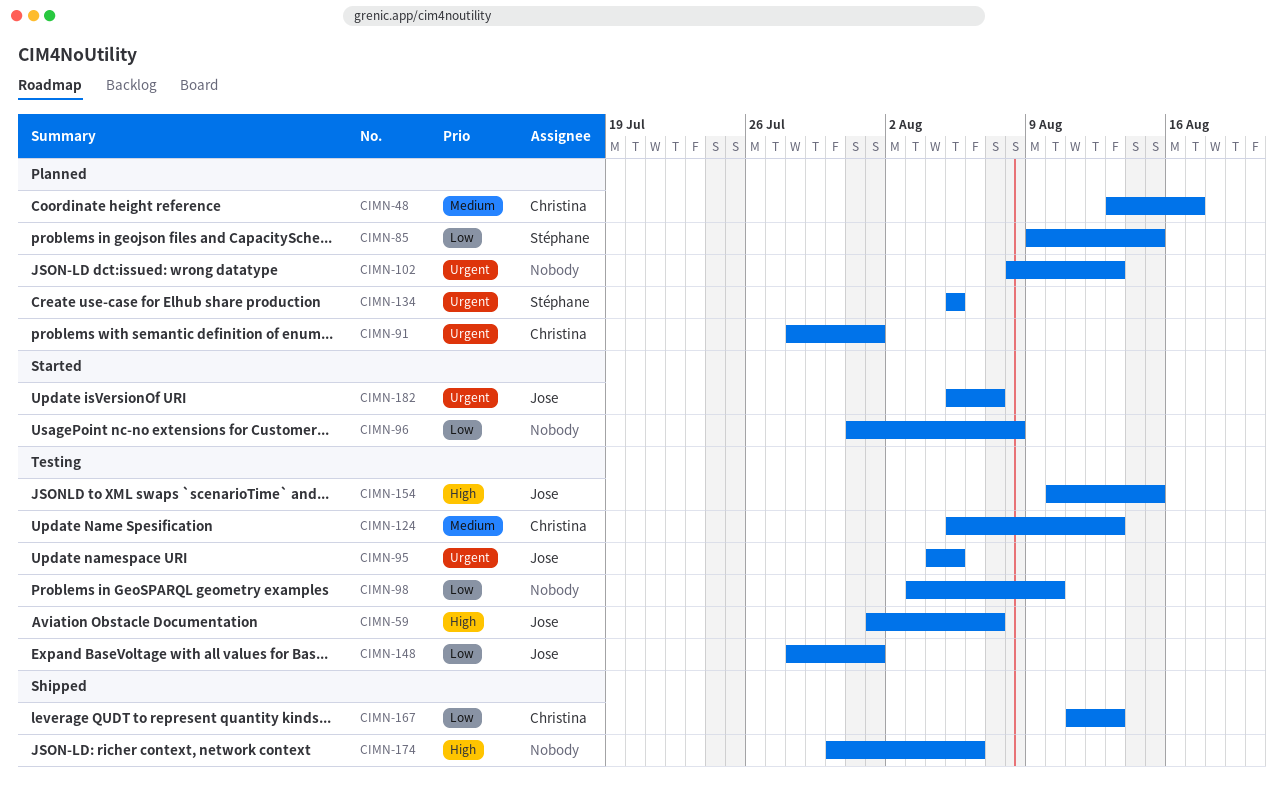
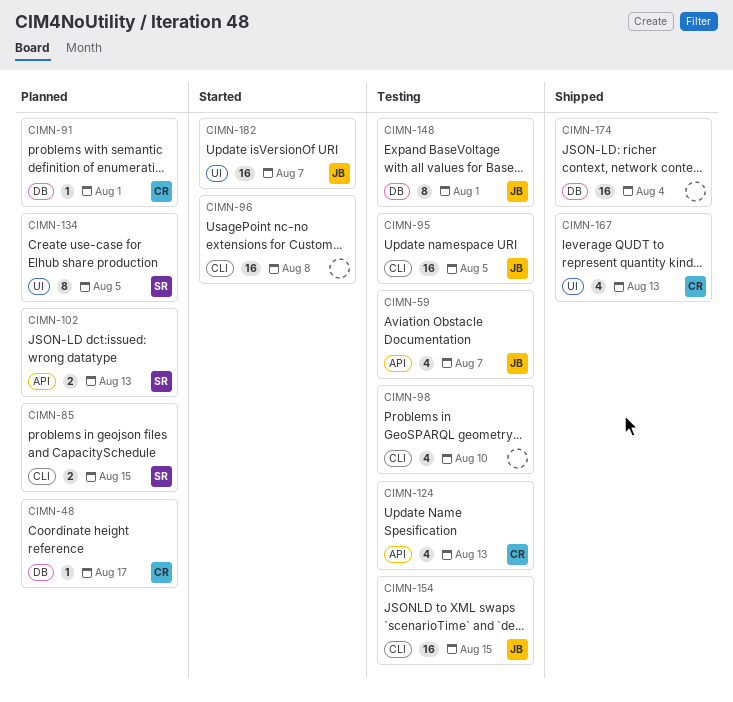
CIMN-102, owner: none -> Stéphane
CIMN-174, due: Aug 6 -> Aug 4

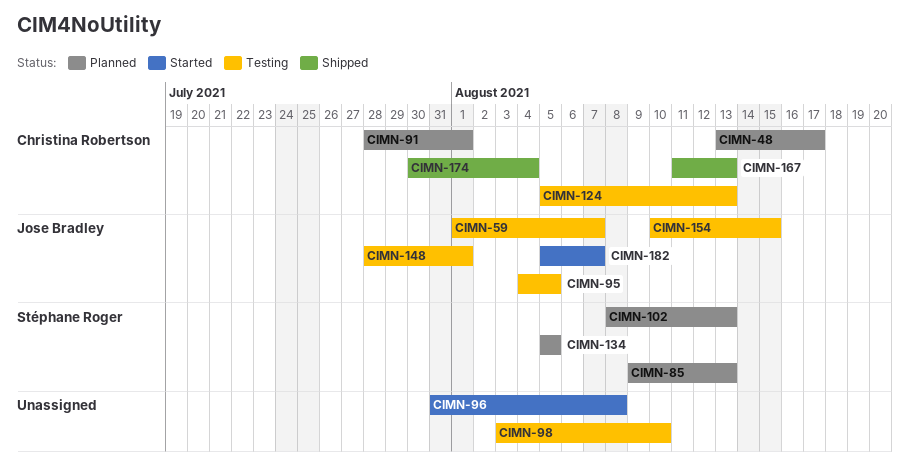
CIMN-85, due: Aug 15 -> Aug 13
CIMN-174, owner: none -> Christina Robertson

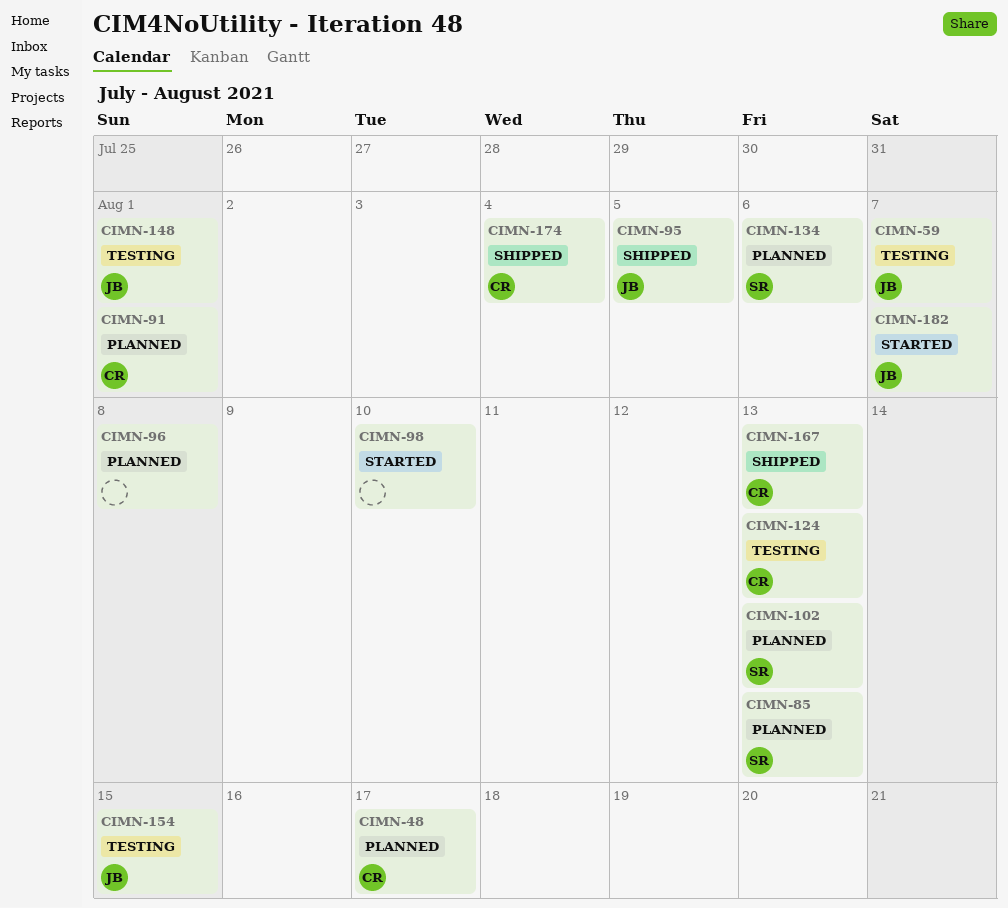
CIMN-95, status: Testing -> Shipped
CIMN-96, status: Started -> Planned
CIMN-98, status: Testing -> Started
CIMN-134, due: Aug 5 -> Aug 6

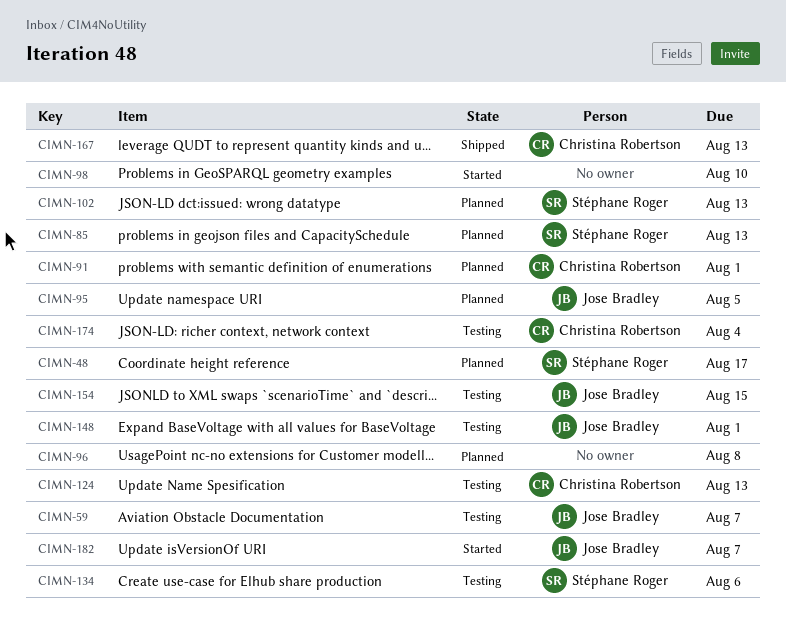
CIMN-48, owner: Christina Robertson -> Stéphane Roger
CIMN-95, status: Shipped -> Planned
CIMN-134, status: Planned -> Testing
CIMN-174, status: Shipped -> Testing

